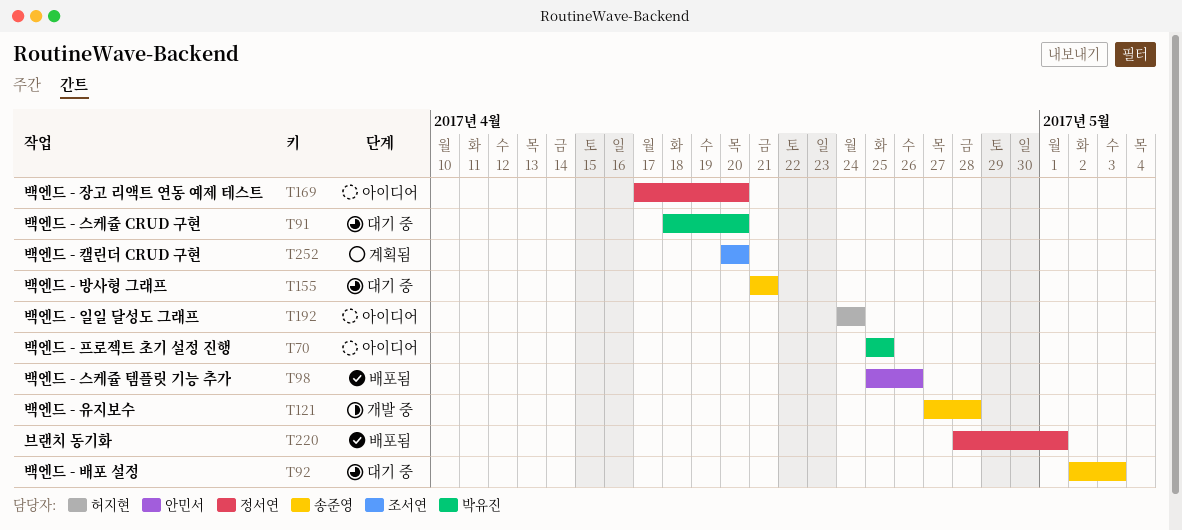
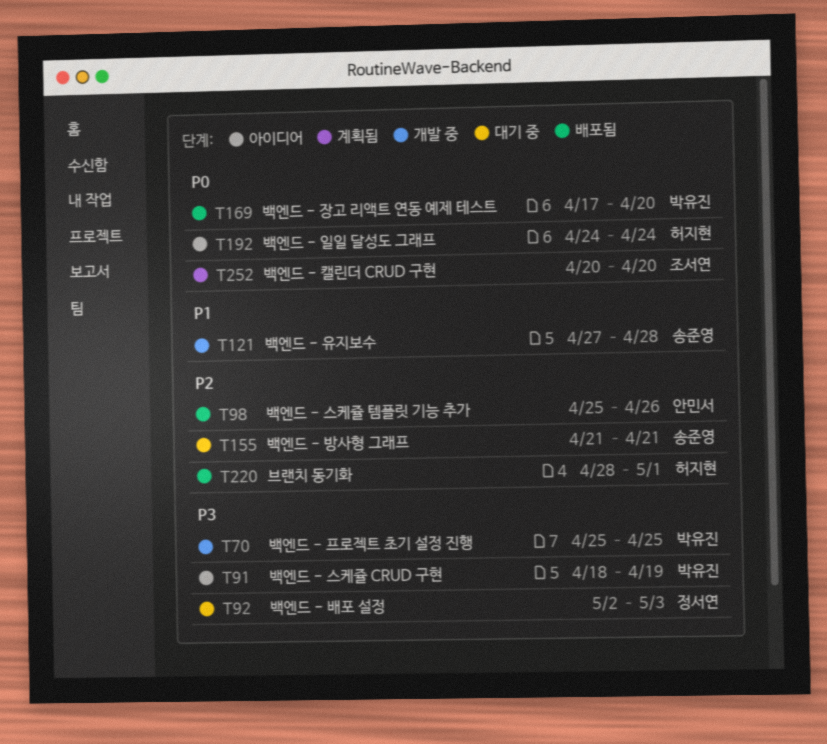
T70, status: 아이디어 -> 개발 중
T91, status: 대기 중 -> 아이디어
T91, due: Apr 20 -> Apr 19
T92, owner: 송준영 -> 정서연
T169, status: 아이디어 -> 배포됨
T169, owner: 정서연 -> 박유진
T220, owner: 정서연 -> 허지현

